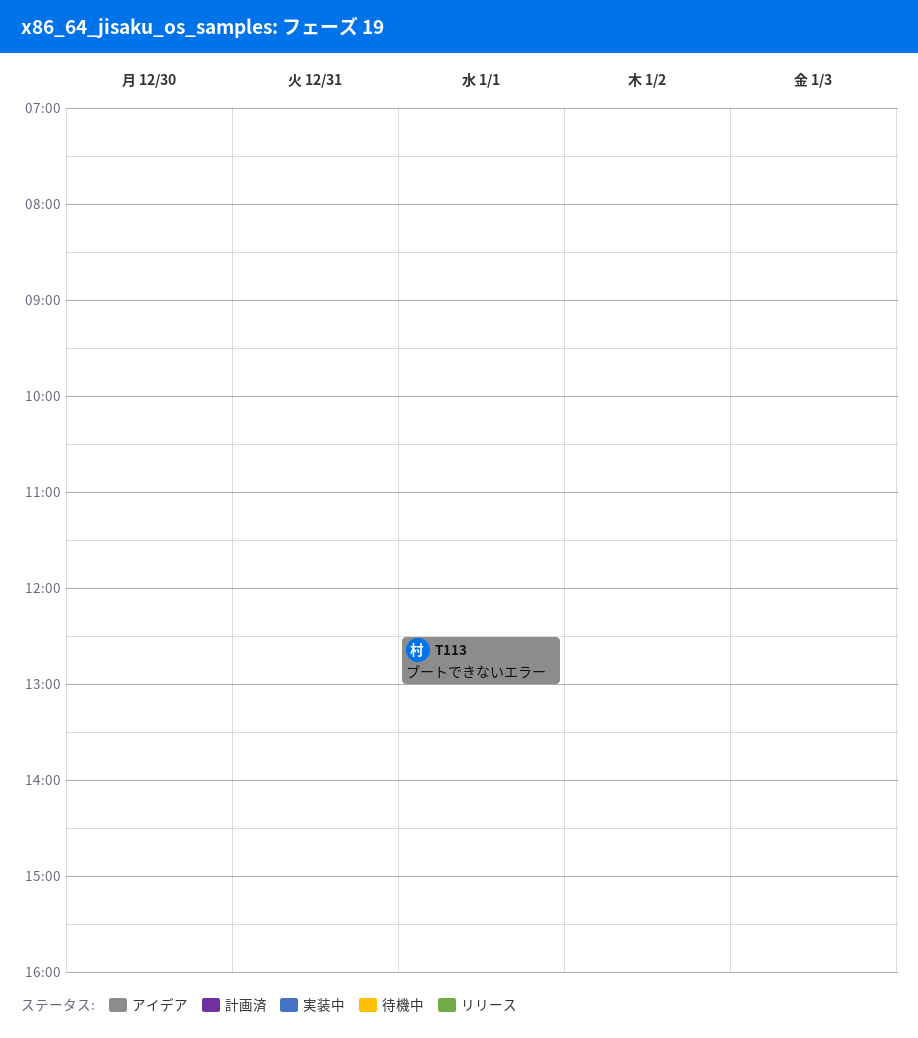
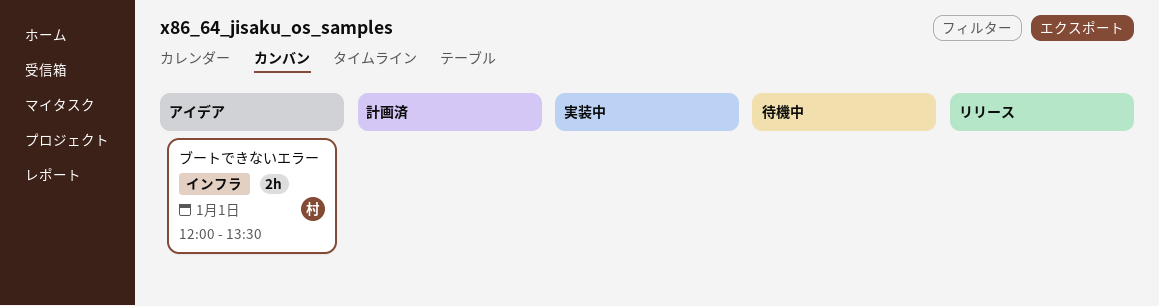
ブートできないエラー, begins: 12:30 -> 12:00
ブートできないエラー, ends: 13:00 -> 13:30

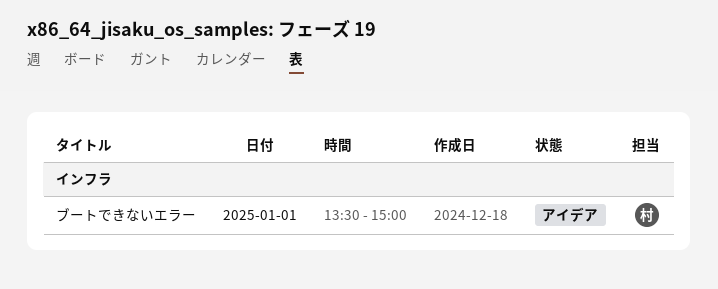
ブートできないエラー, begins: 12:00 -> 13:30
ブートできないエラー, ends: 13:30 -> 15:00

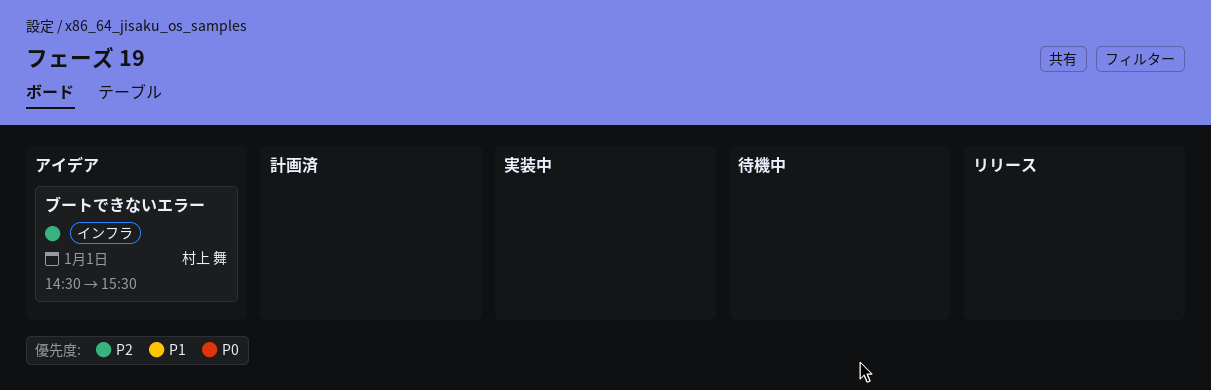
ブートできないエラー, begins: 13:30 -> 14:30
ブートできないエラー, ends: 15:00 -> 15:30

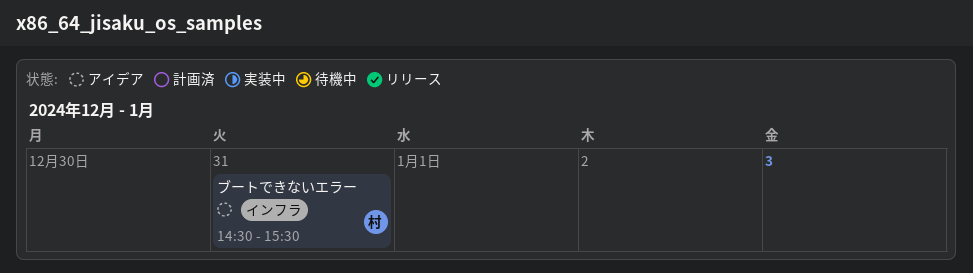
ブートできないエラー, day: Jan 1 -> Dec 31

